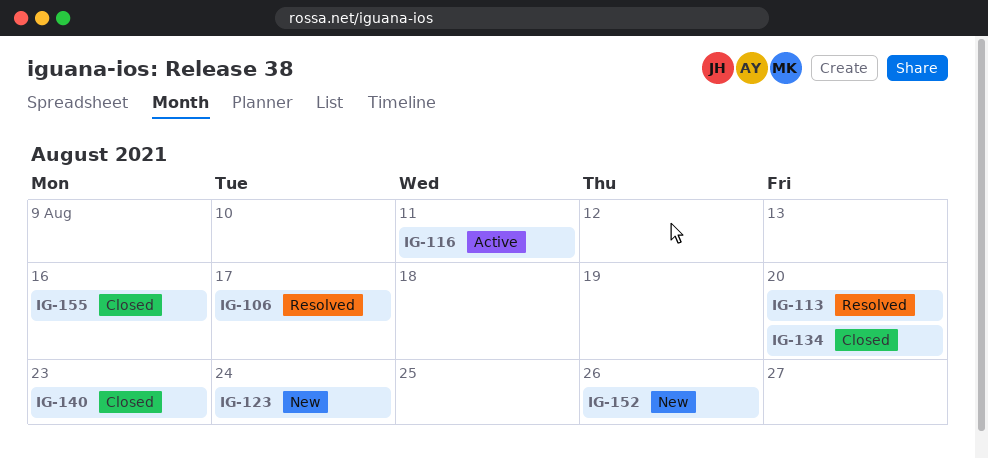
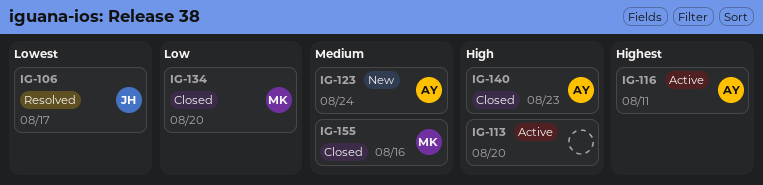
IG-113, status: Resolved -> Active
IG-152: present -> none

